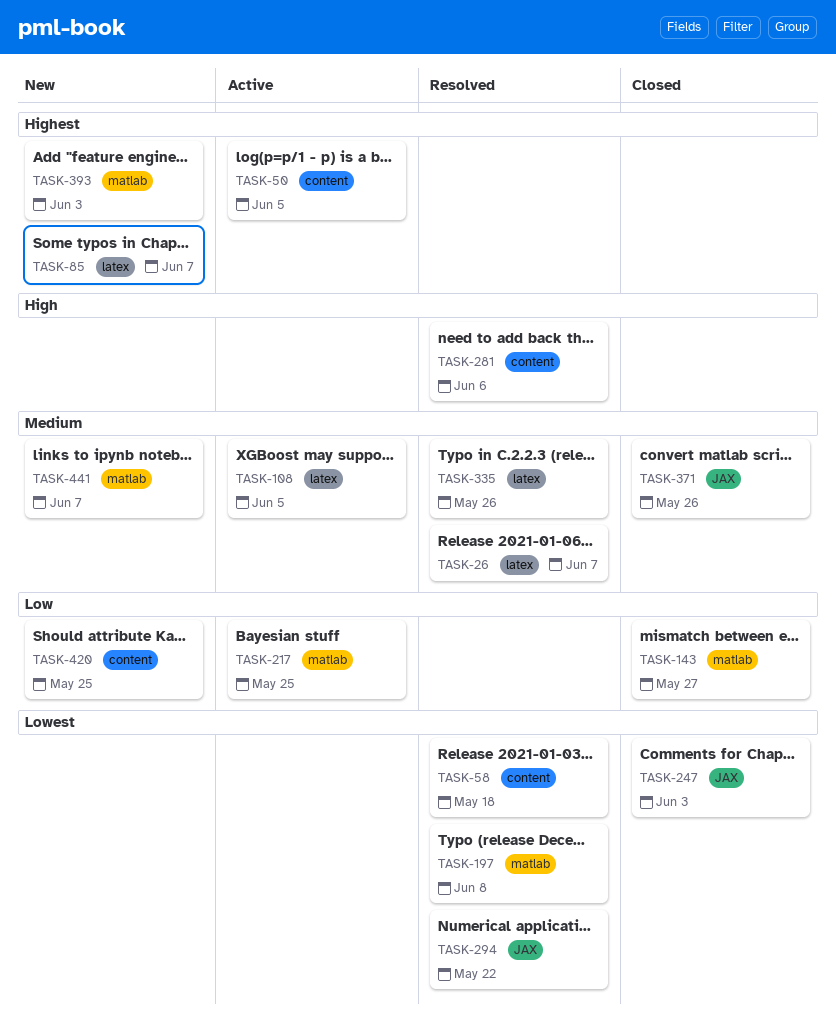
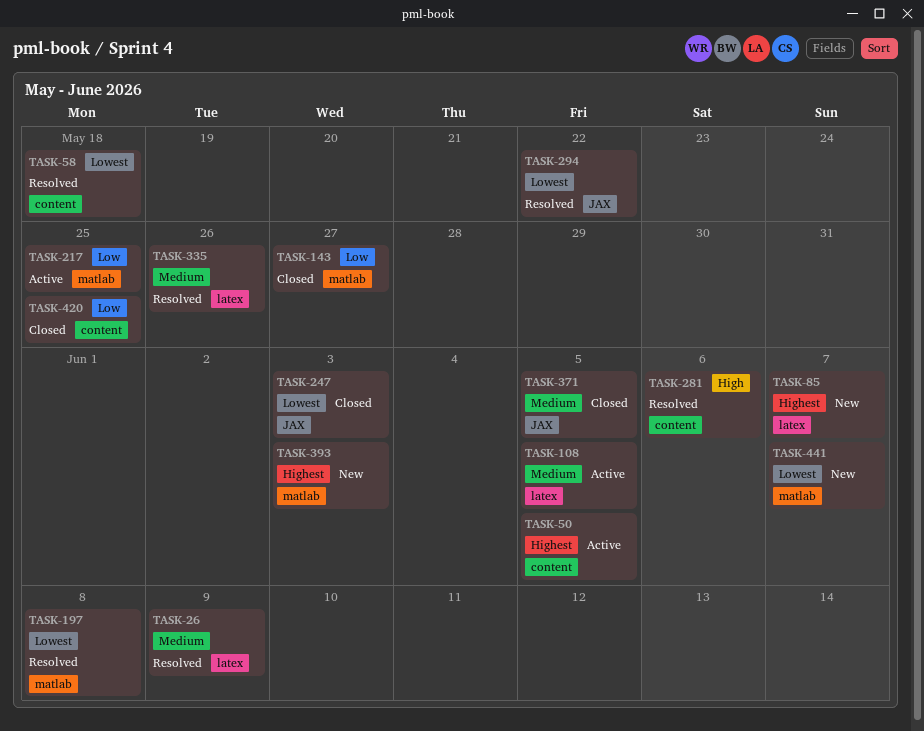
TASK-26, due: Jun 7 -> Jun 9
TASK-371, due: May 26 -> Jun 5
TASK-420, status: New -> Closed
TASK-441, priority: Medium -> Lowest

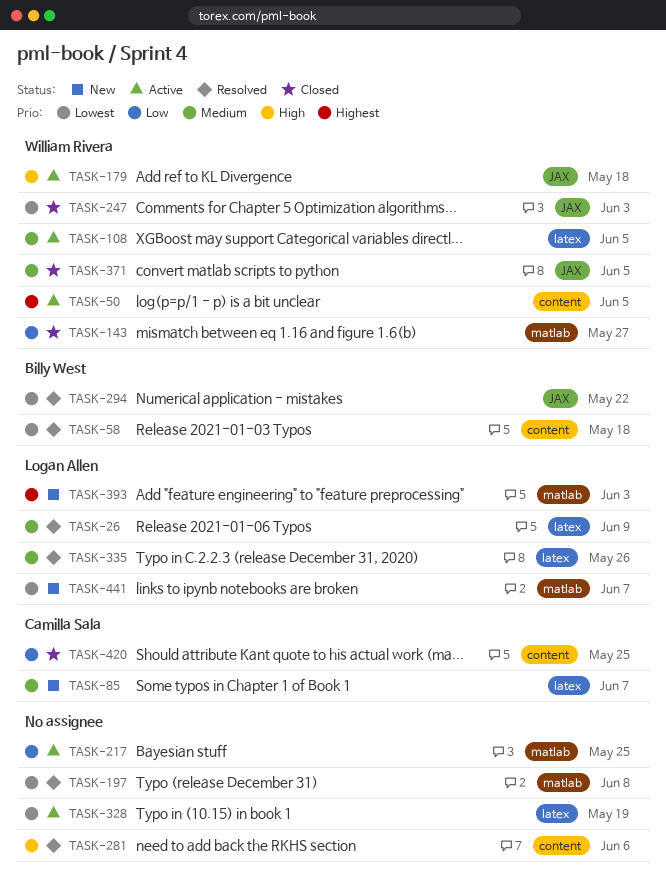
TASK-85, priority: Highest -> Medium
TASK-179: none -> present
TASK-328: none -> present

